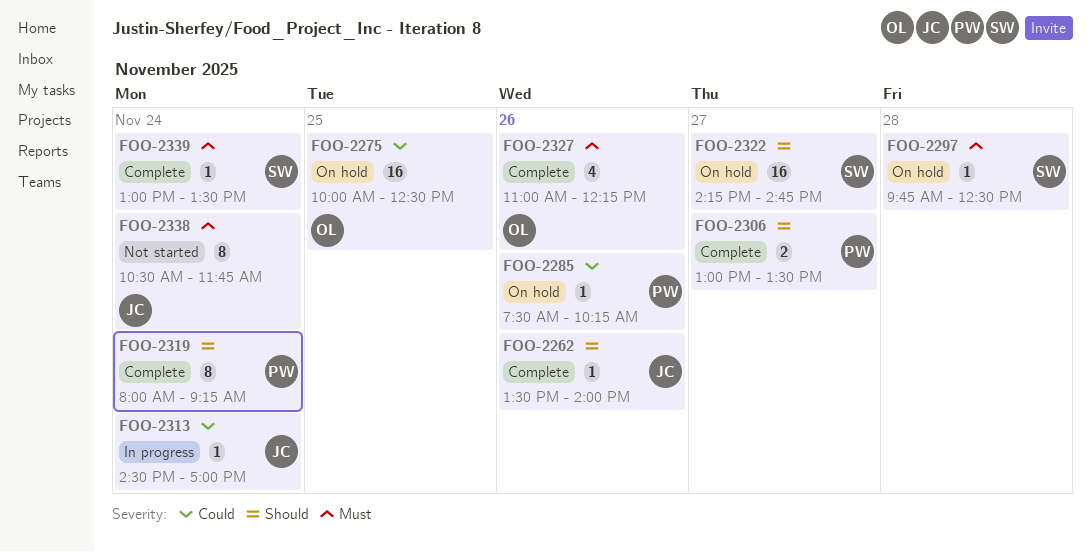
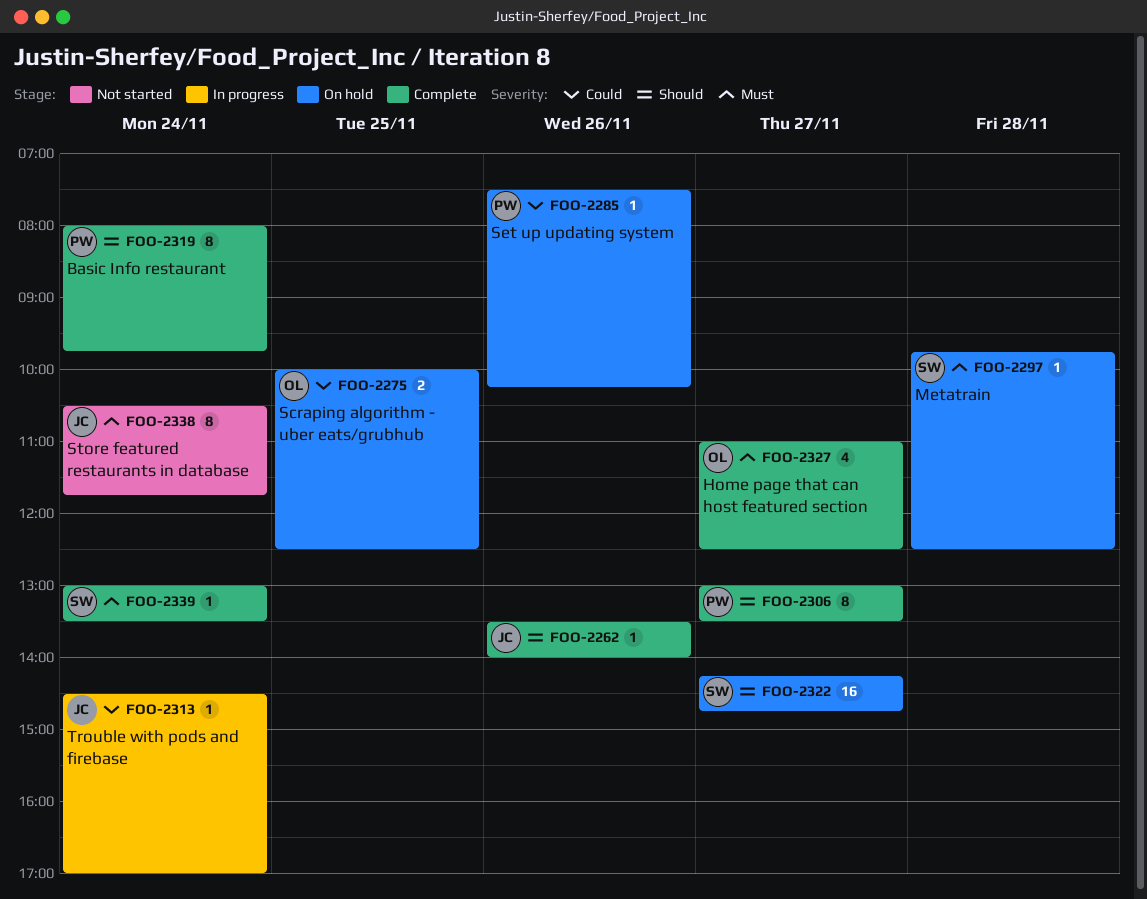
FOO-2275, estimate: 16 -> 2
FOO-2306, estimate: 2 -> 8
FOO-2319, ends: 09:15 -> 09:45
FOO-2327, day: Nov 26 -> Nov 27
FOO-2327, ends: 12:15 -> 12:30

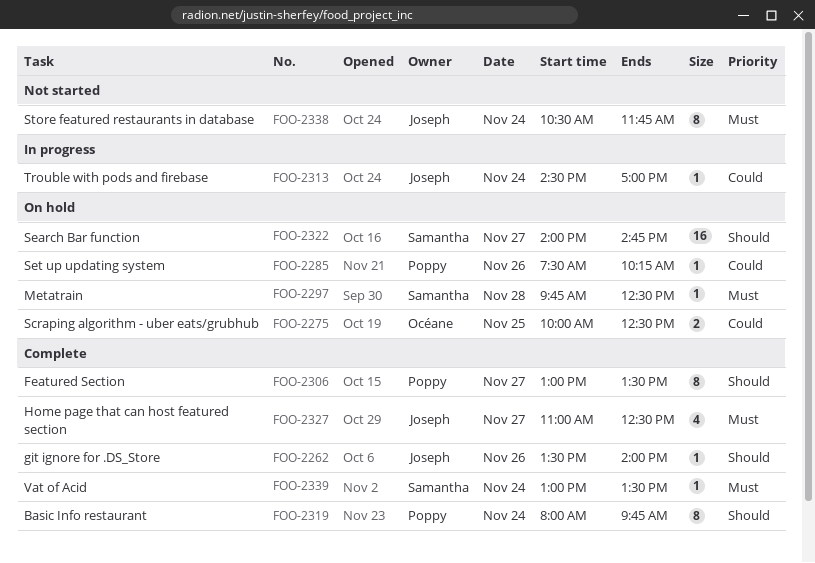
FOO-2322, begins: 14:15 -> 14:00
FOO-2327, owner: Océane -> Joseph

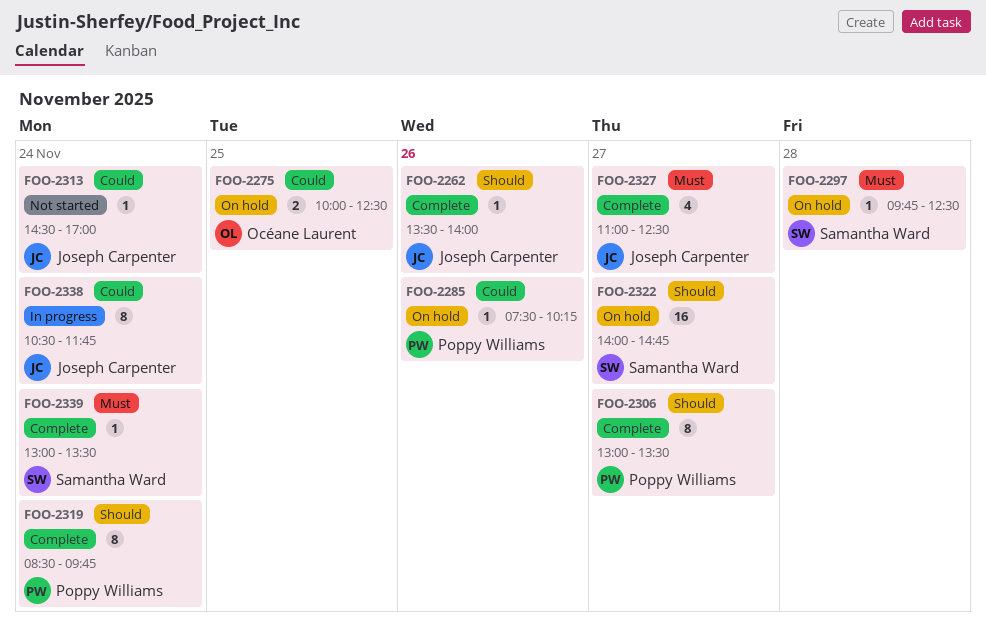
FOO-2313, status: In progress -> Not started
FOO-2319, begins: 08:00 -> 08:30
FOO-2338, status: Not started -> In progress
FOO-2338, priority: Must -> Could

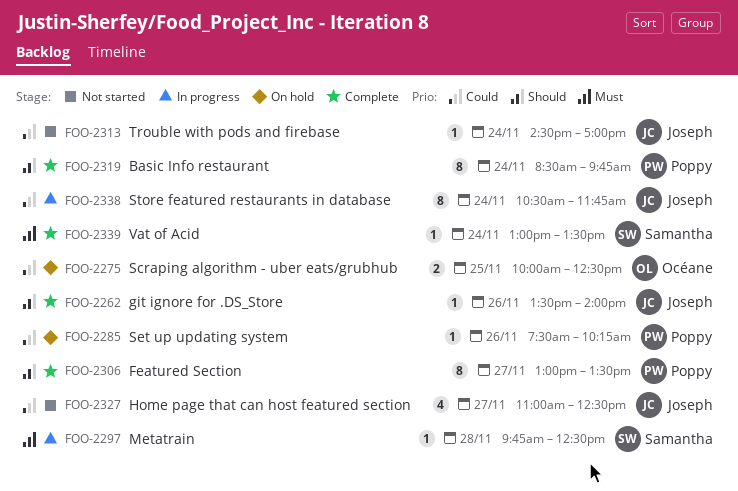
FOO-2297, status: On hold -> In progress
FOO-2322: present -> none
FOO-2327, status: Complete -> Not started
FOO-2327, priority: Must -> Could

